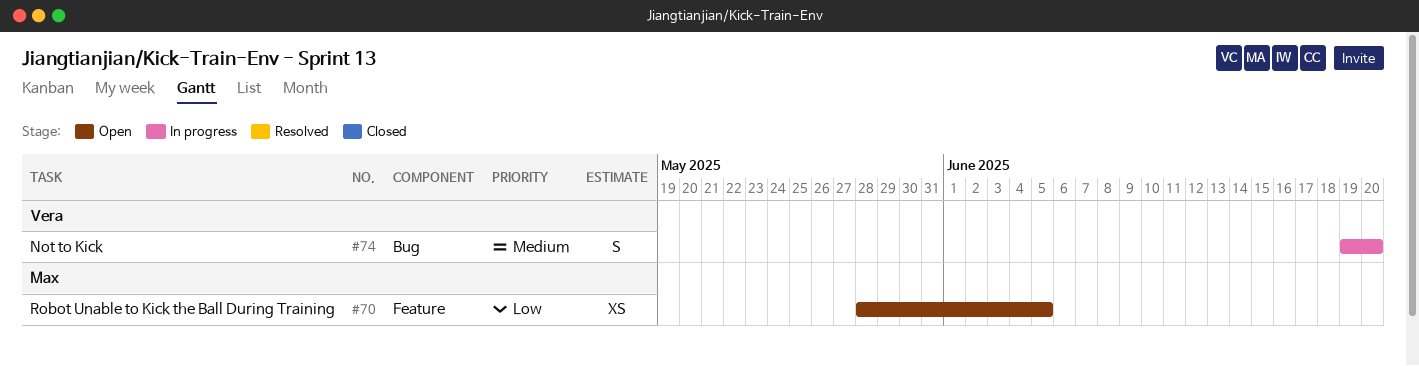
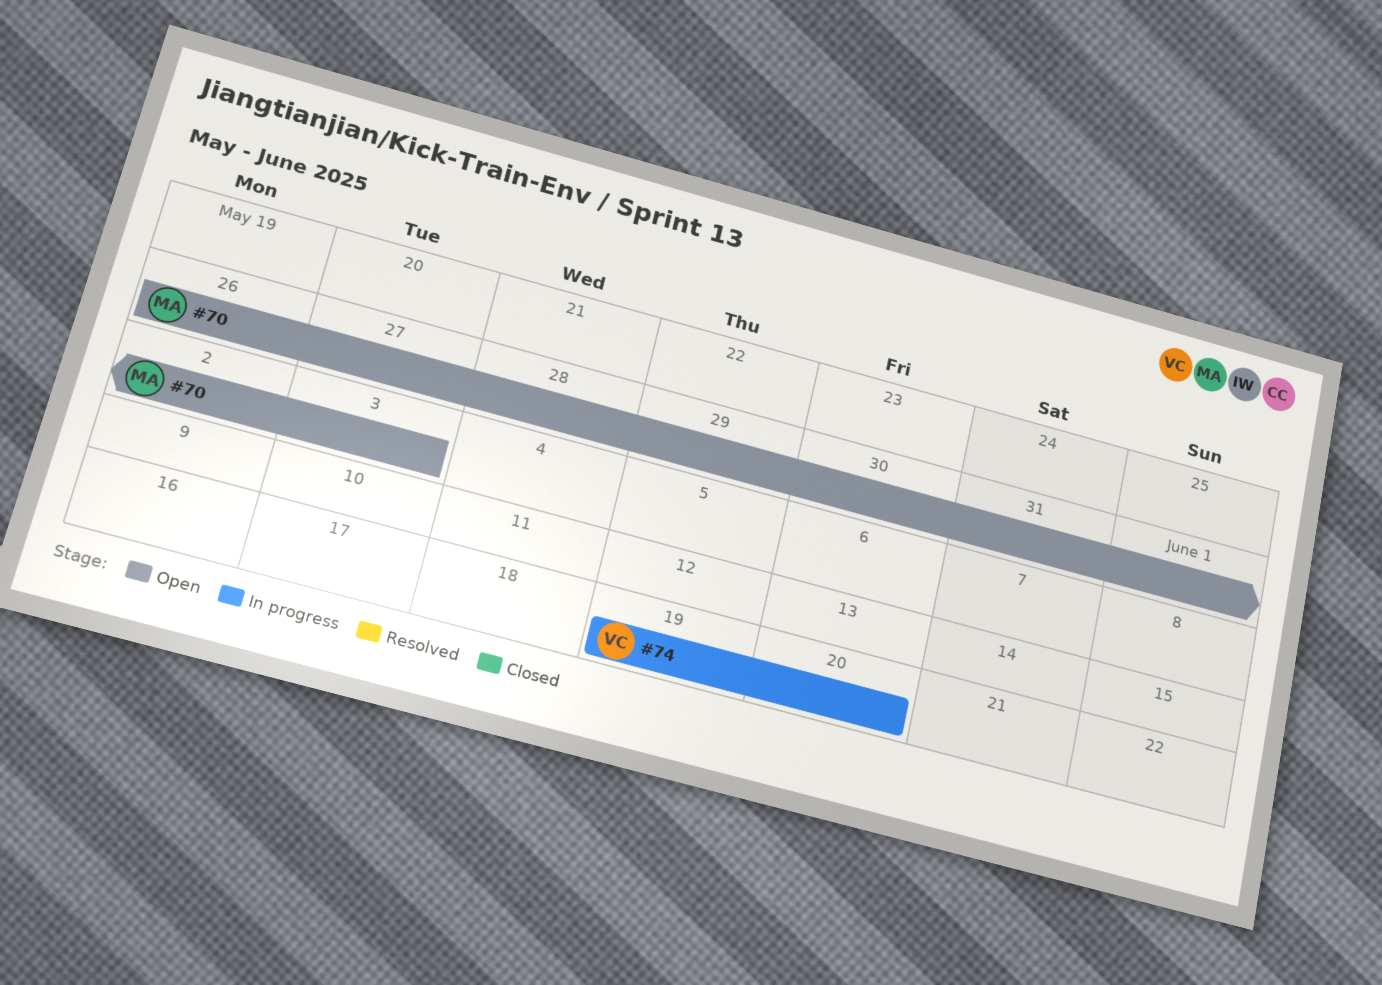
#70, start: May 28 -> May 26
#70, due: Jun 5 -> Jun 3

